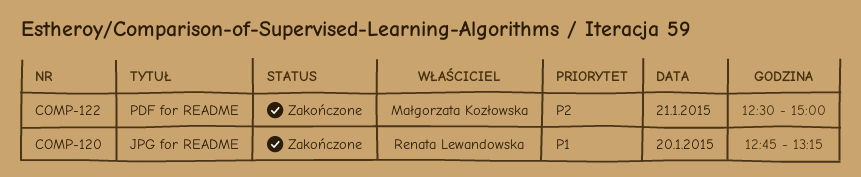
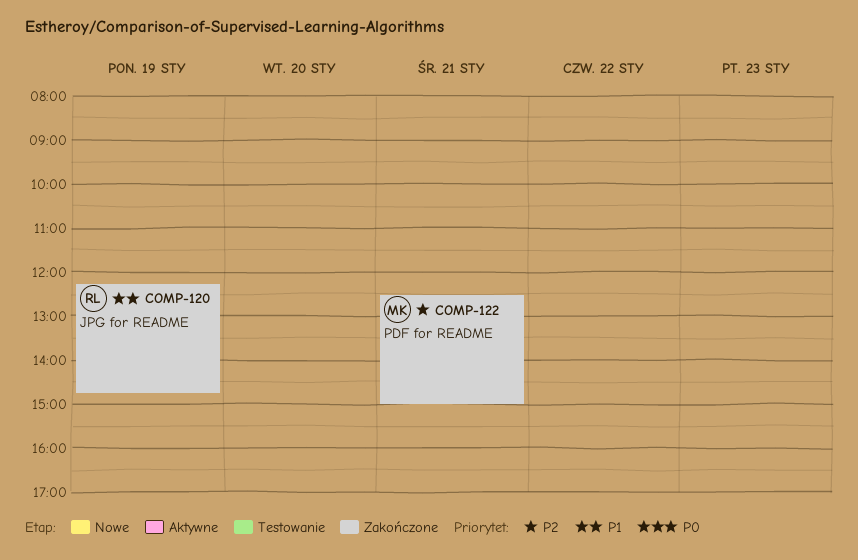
COMP-120, day: Jan 20 -> Jan 19
COMP-120, begins: 12:45 -> 12:15
COMP-120, ends: 13:15 -> 14:45

